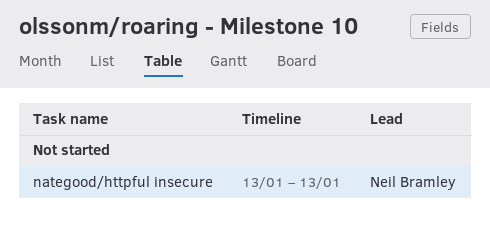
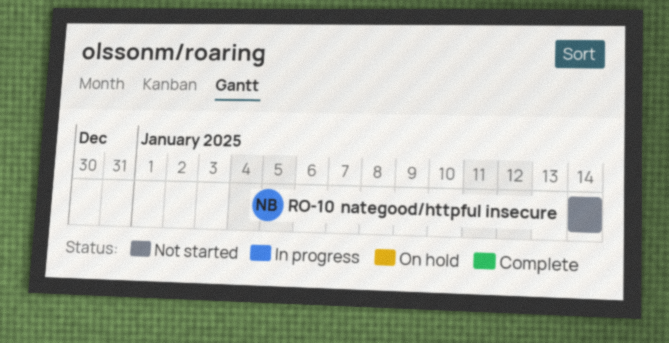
nategood/httpful insecure, start: Jan 13 -> Jan 14
nategood/httpful insecure, due: Jan 13 -> Jan 14

